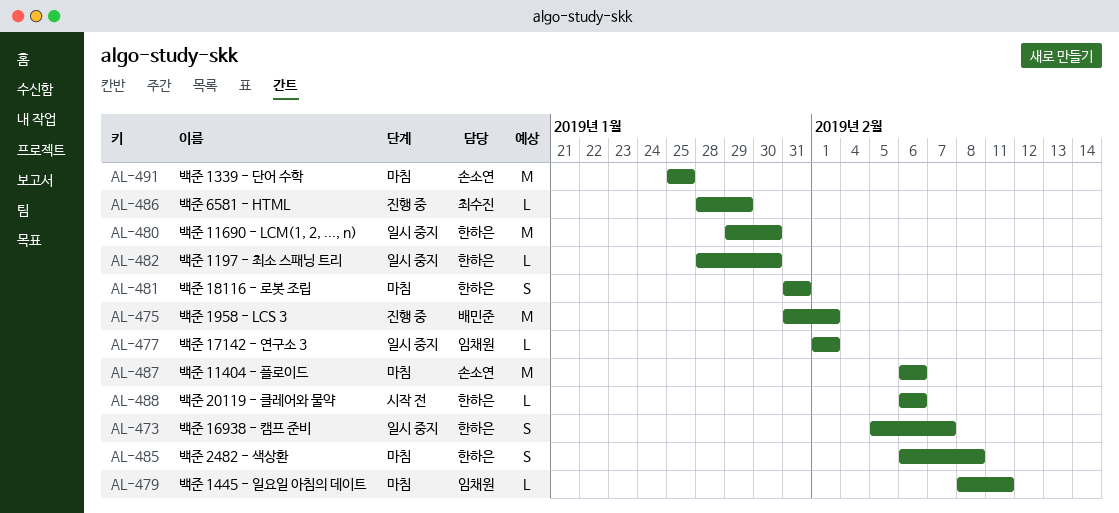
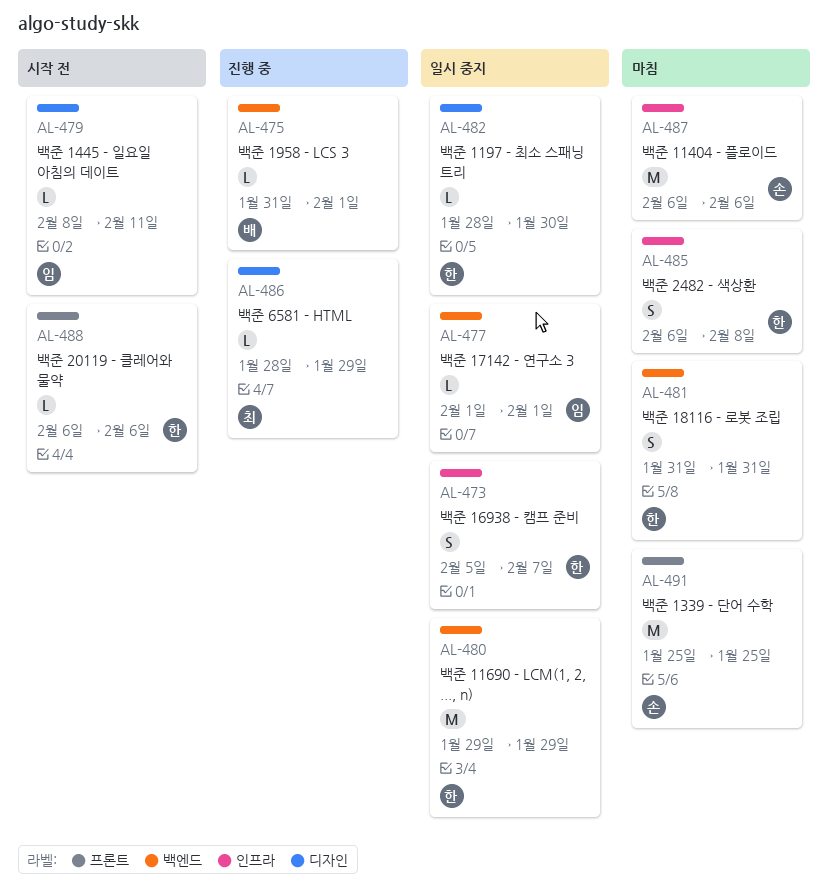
AL-475, estimate: M -> L
AL-479, status: 마침 -> 시작 전
AL-480, due: Jan 30 -> Jan 29

